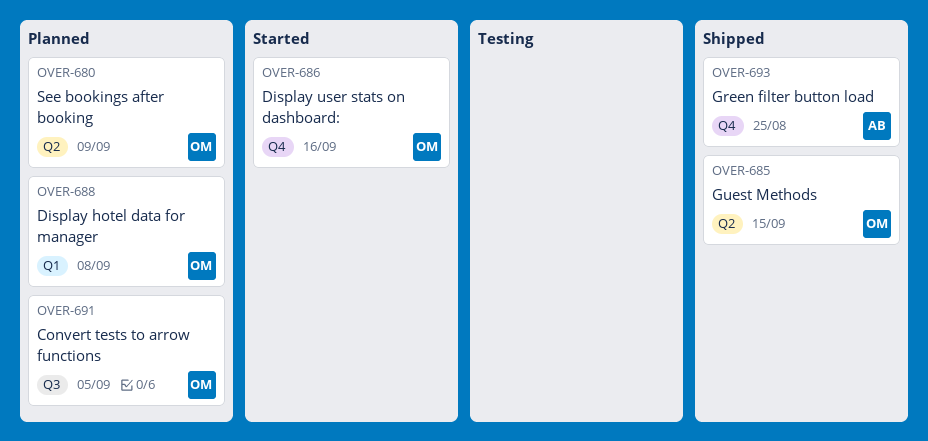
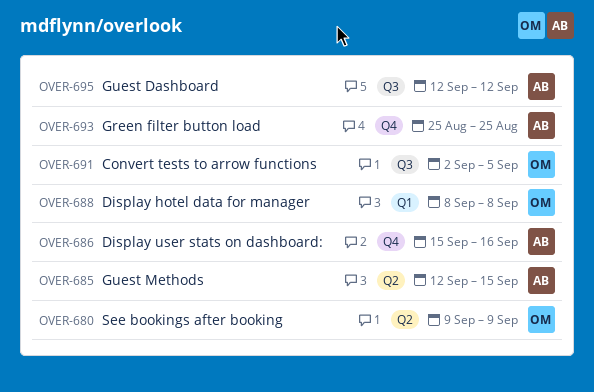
OVER-685, owner: OM -> AB
OVER-686, owner: OM -> AB
OVER-695: none -> present

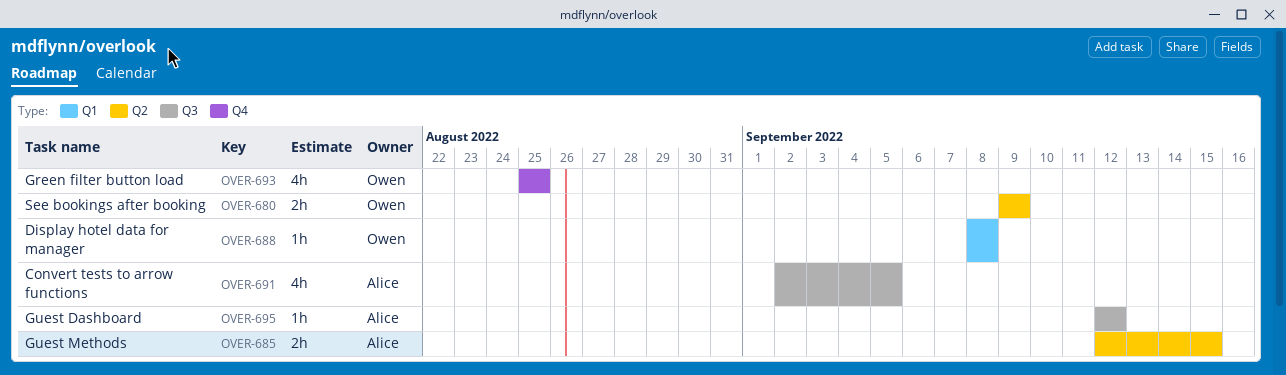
OVER-686: present -> none
OVER-691, owner: Owen -> Alice
OVER-693, owner: Alice -> Owen

